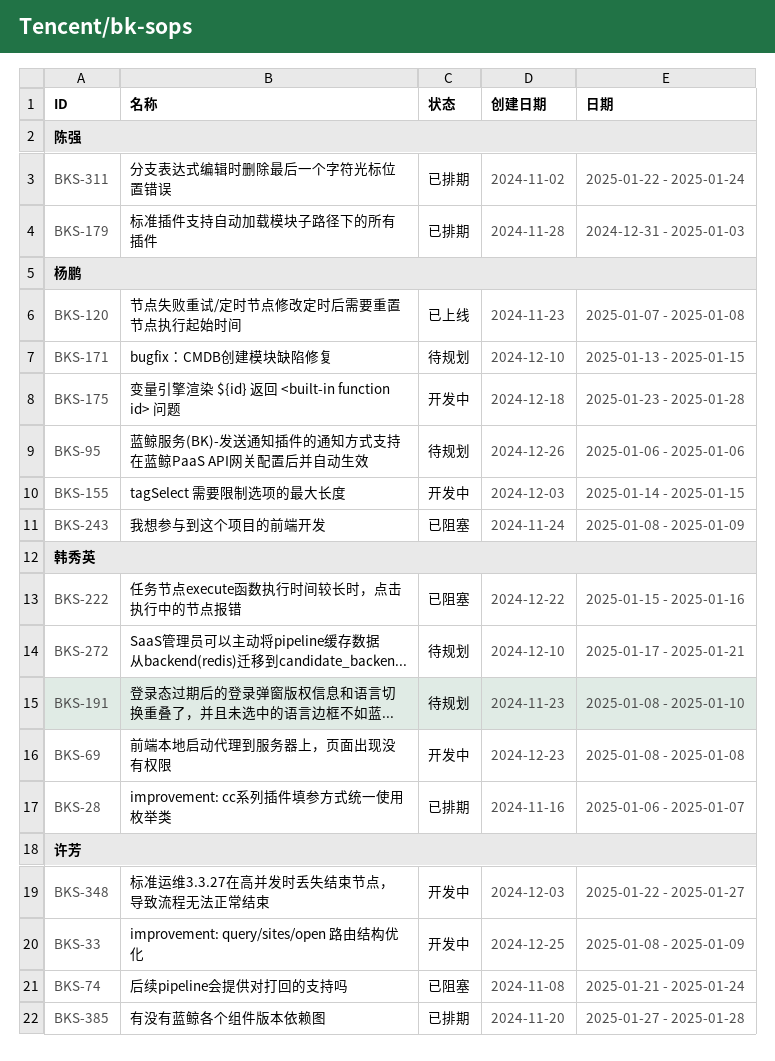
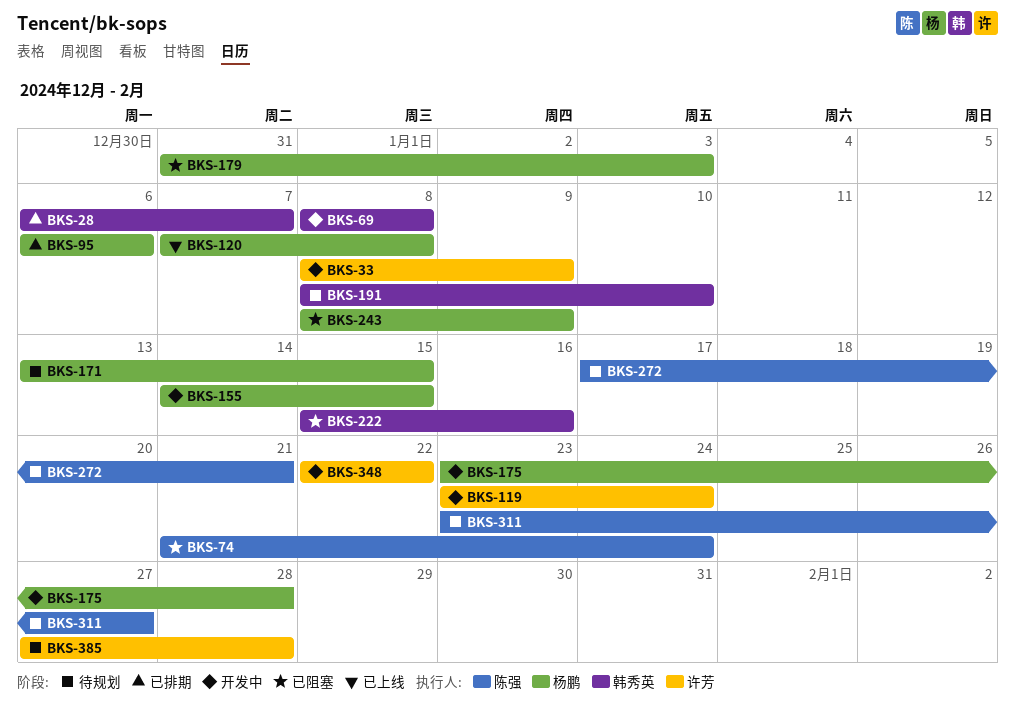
BKS-74, owner: 许芳 -> 陈强
BKS-95, status: 待规划 -> 已排期
BKS-119: none -> present
BKS-179, status: 已排期 -> 已阻塞
BKS-179, owner: 陈强 -> 杨鹏
BKS-272, owner: 韩秀英 -> 陈强
BKS-311, status: 已排期 -> 待规划
BKS-311, start: Jan 22 -> Jan 23
BKS-311, due: Jan 24 -> Jan 27
BKS-348, due: Jan 27 -> Jan 22
BKS-385, status: 已排期 -> 待规划

